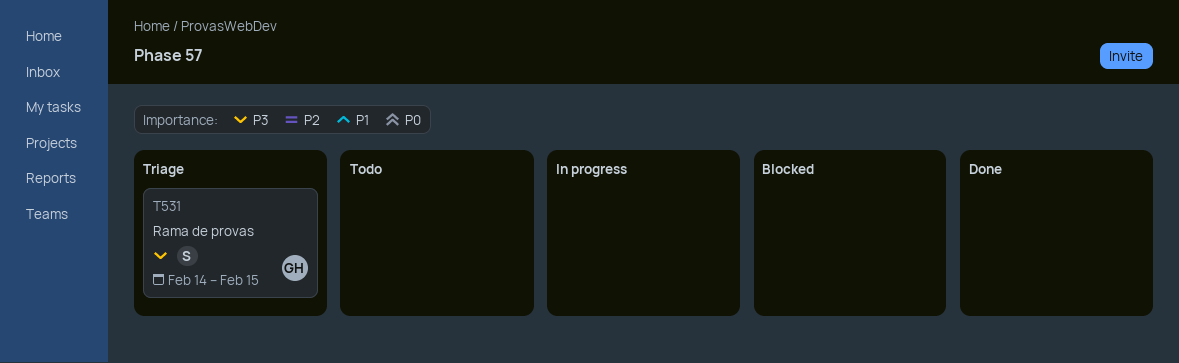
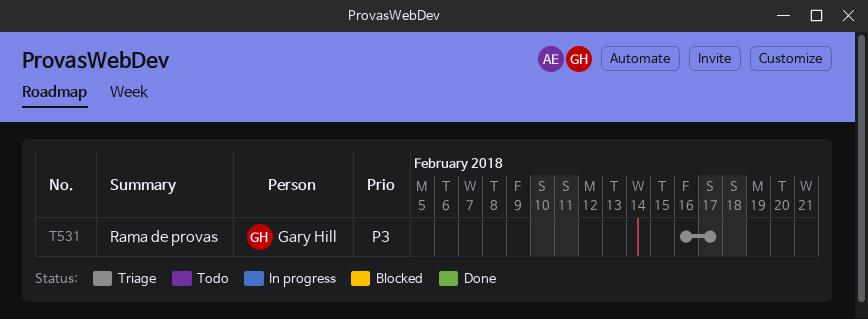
T531, start: Feb 14 -> Feb 16
T531, due: Feb 15 -> Feb 17

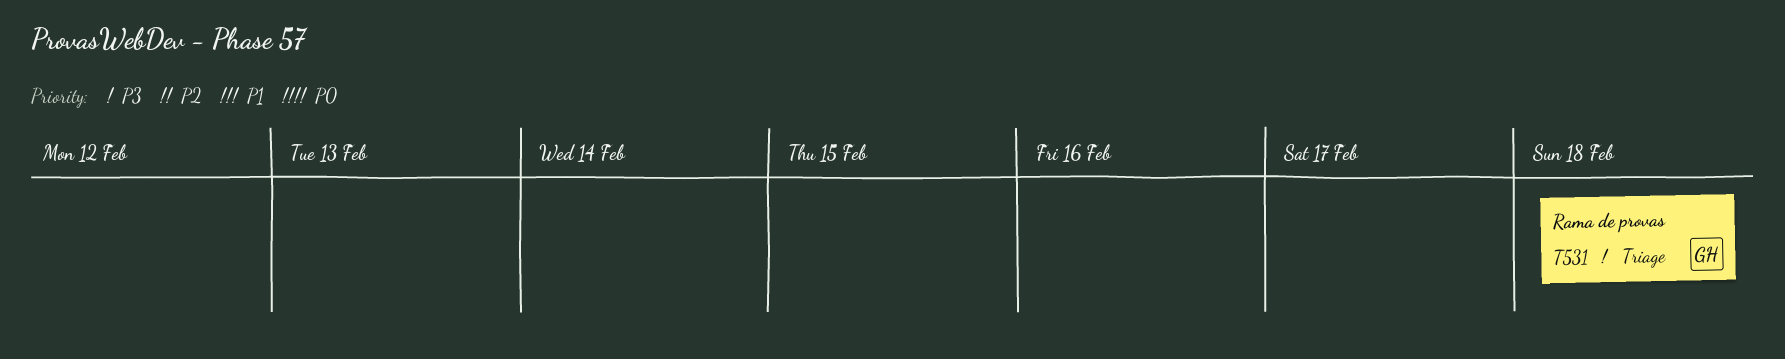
T531, due: Feb 17 -> Feb 18

